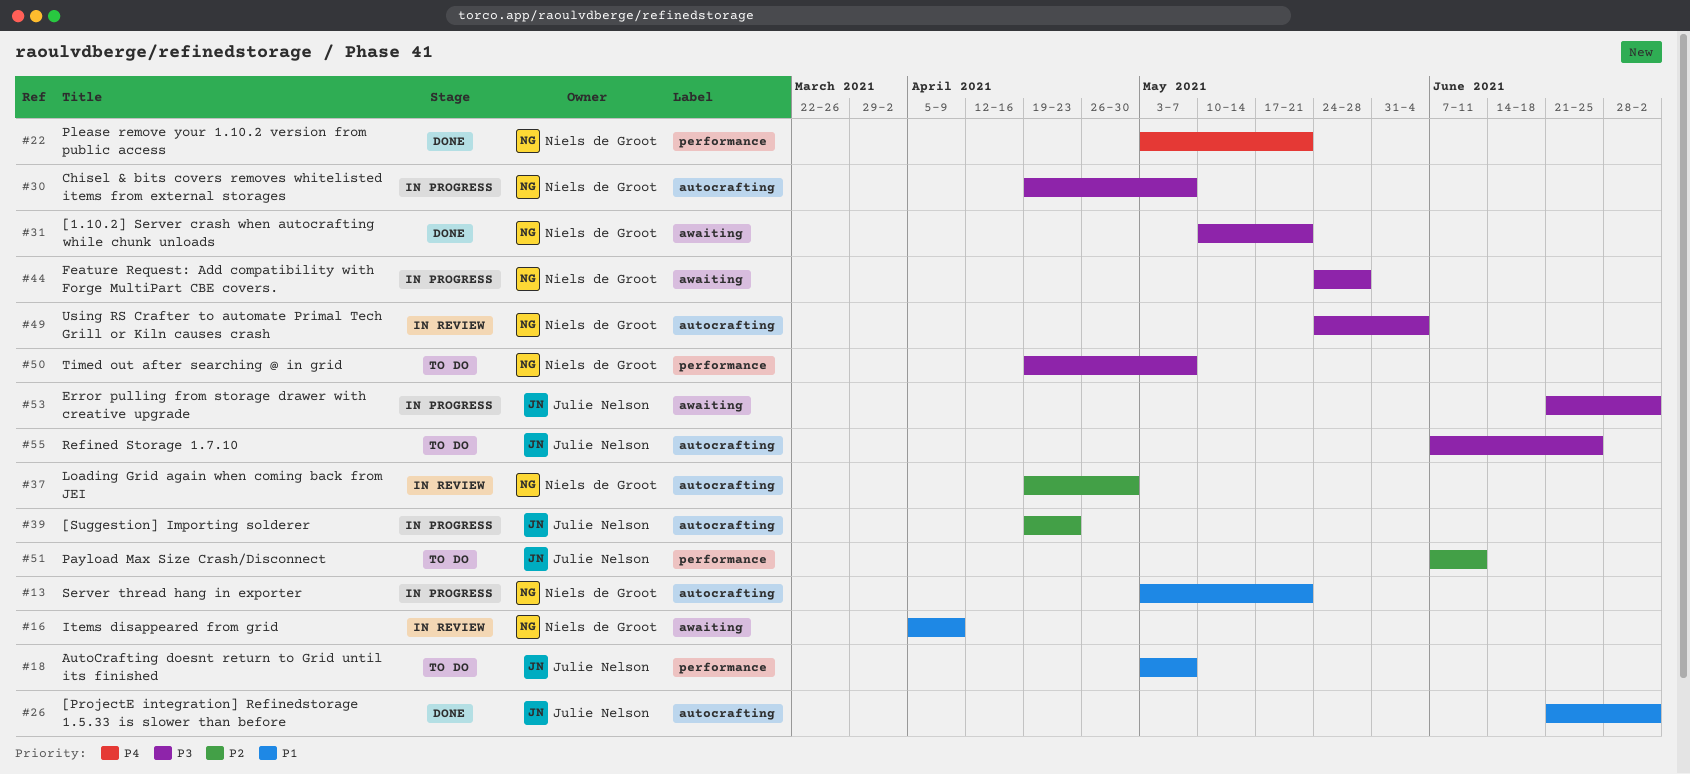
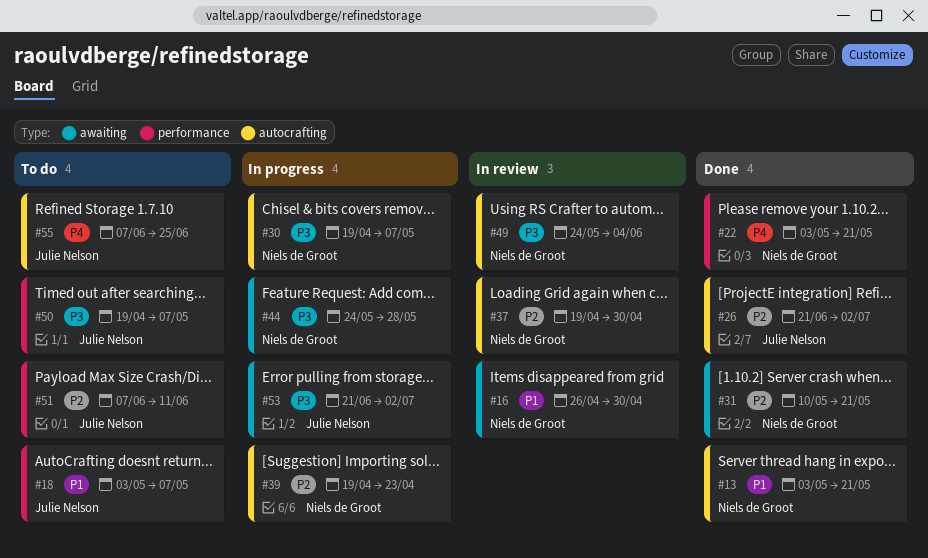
#13, status: In progress -> Done
#16, start: Apr 5 -> Apr 26
#16, due: Apr 9 -> Apr 30
#26, priority: P1 -> P2
#31, priority: P3 -> P2
#39, owner: Julie Nelson -> Niels de Groot
#50, owner: Niels de Groot -> Julie Nelson
#55, priority: P3 -> P4

